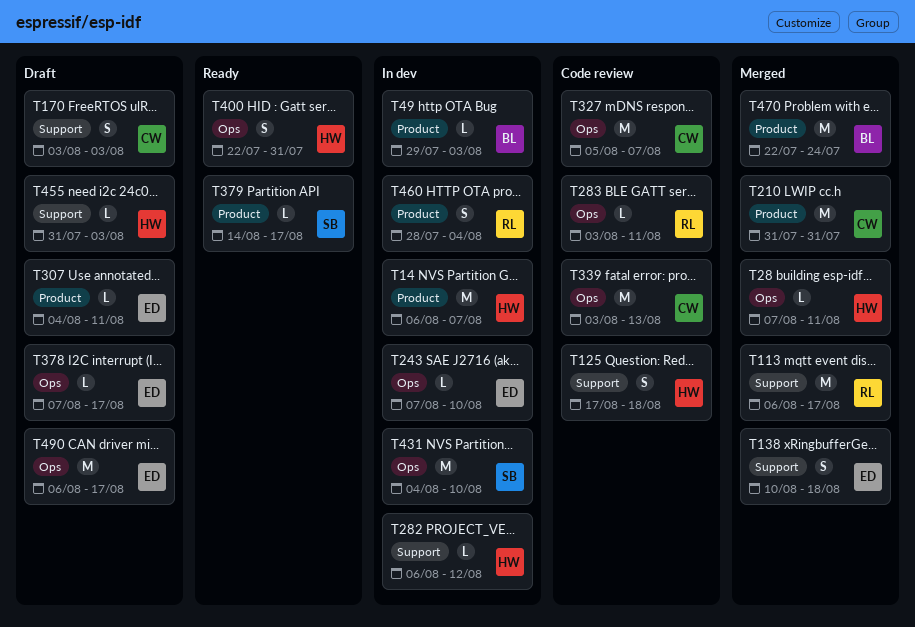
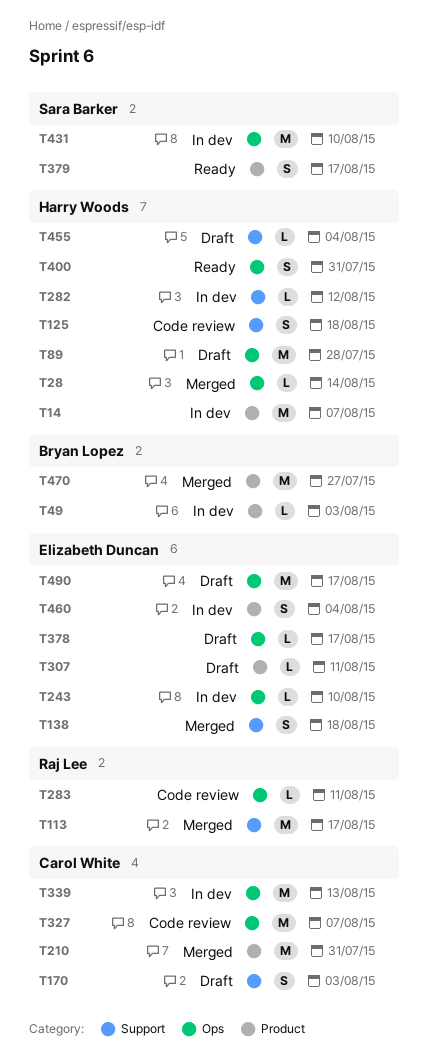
T28, due: Aug 11 -> Aug 14
T89: none -> present
T339, status: Code review -> In dev
T379, estimate: L -> S
T455, due: Aug 3 -> Aug 4
T460, owner: Raj Lee -> Elizabeth Duncan
T470, due: Jul 24 -> Jul 27

